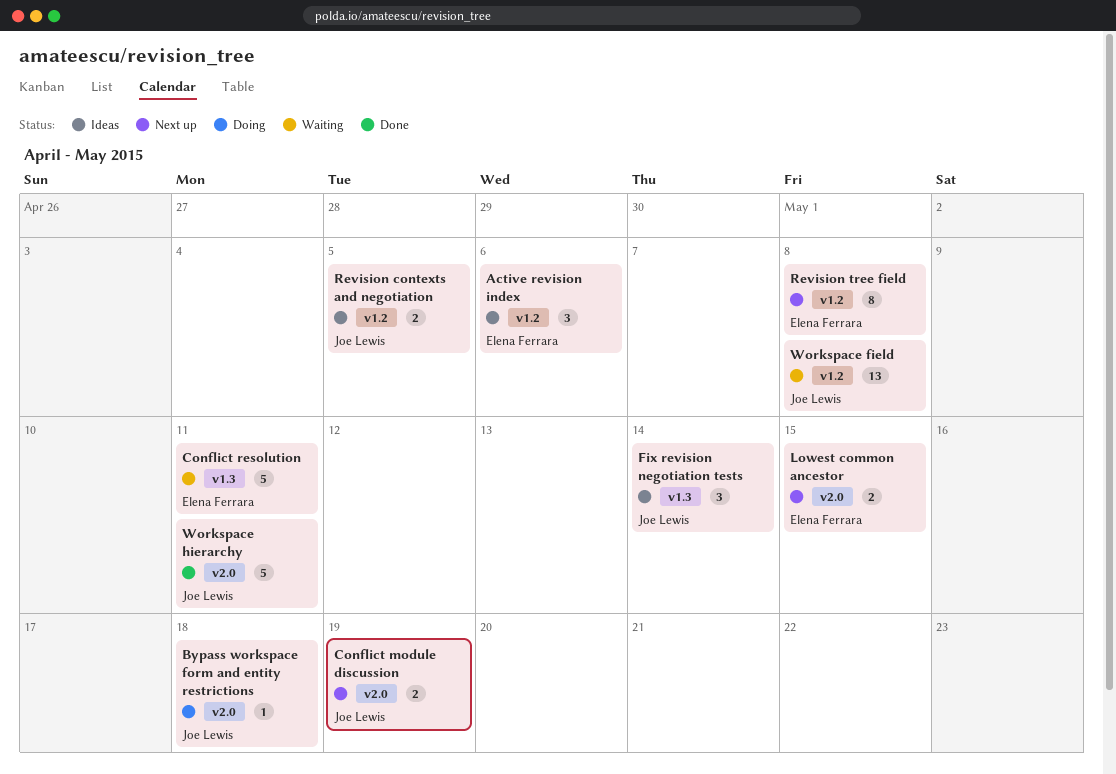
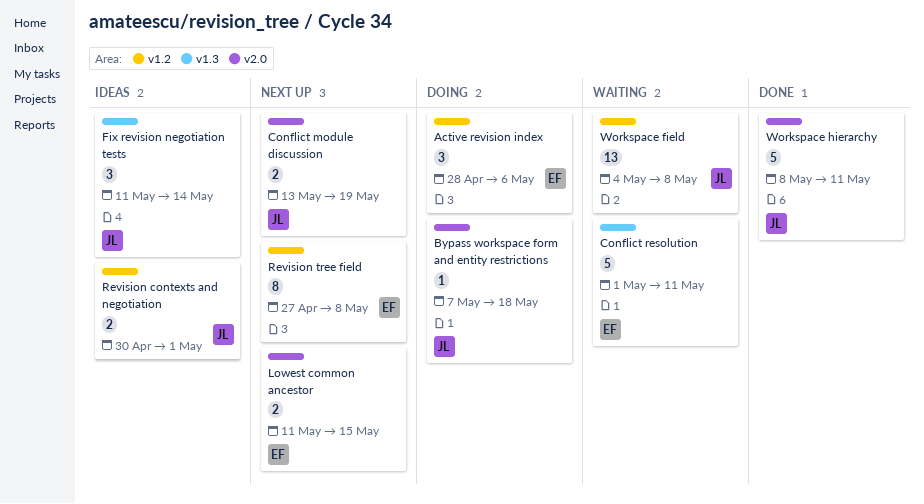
Active revision index, status: Ideas -> Doing
Revision contexts and negotiation, due: May 5 -> May 1

